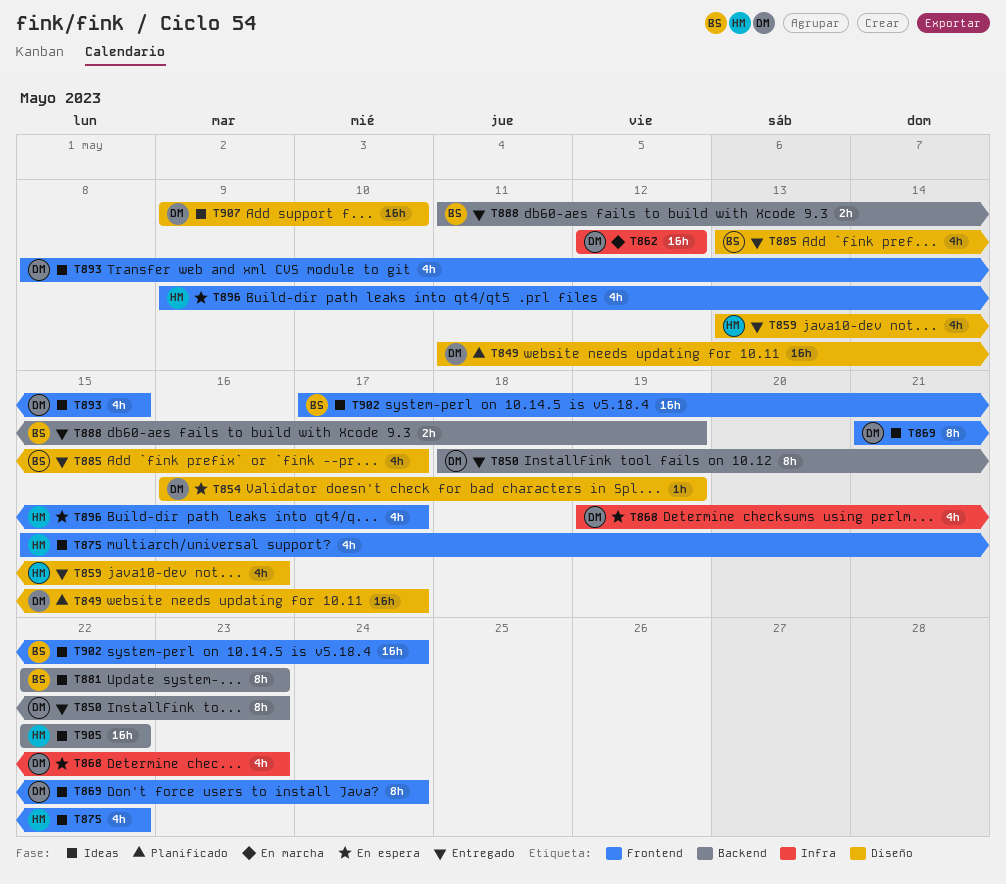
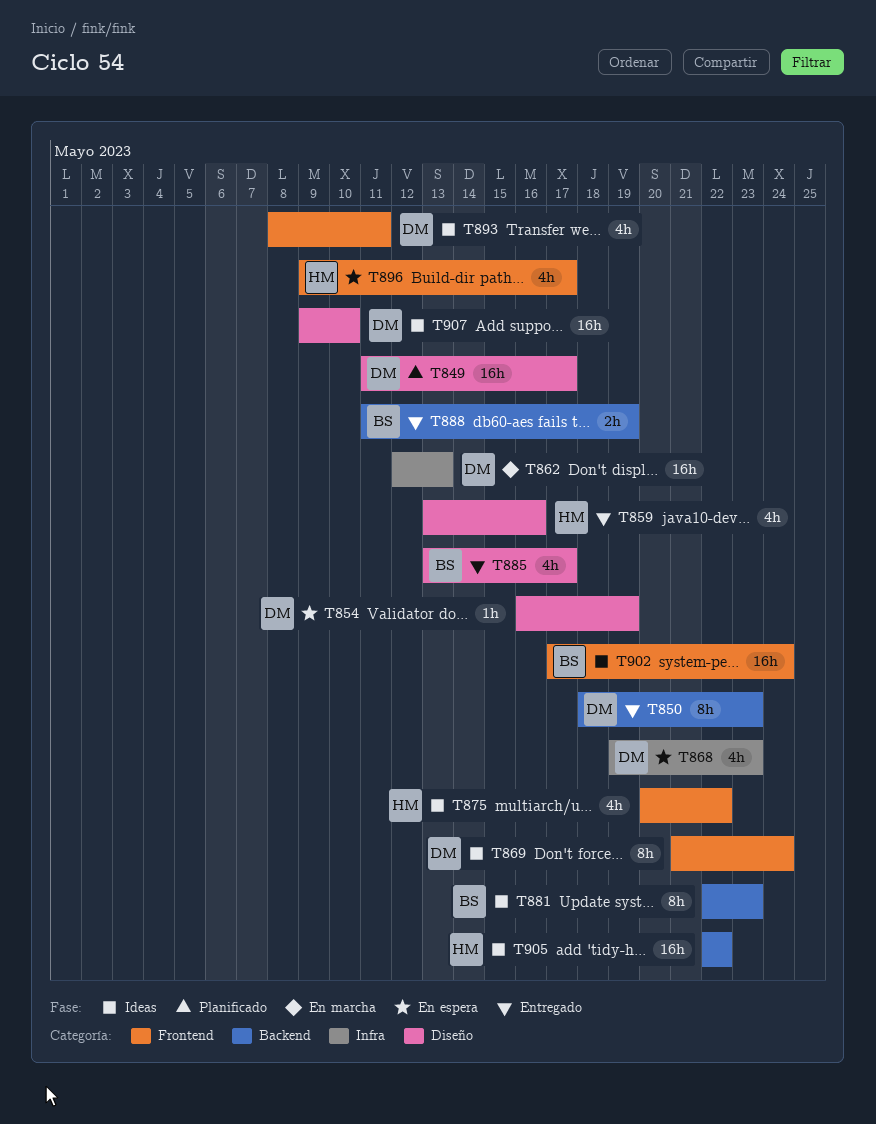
T862, due: May 12 -> May 13
T875, start: May 15 -> May 20
T893, due: May 15 -> May 11

